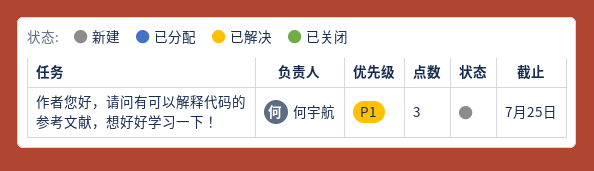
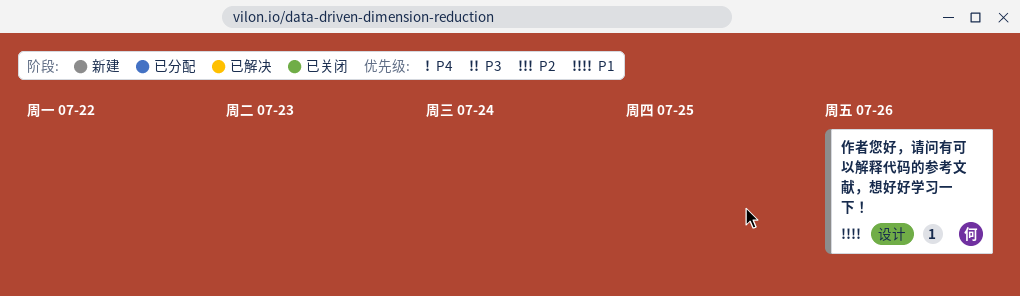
作者您好，请问有可以解释代码的参考文献，想好好学习一下！, estimate: 3 -> 1
作者您好，请问有可以解释代码的参考文献，想好好学习一下！, due: Jul 25 -> Jul 26

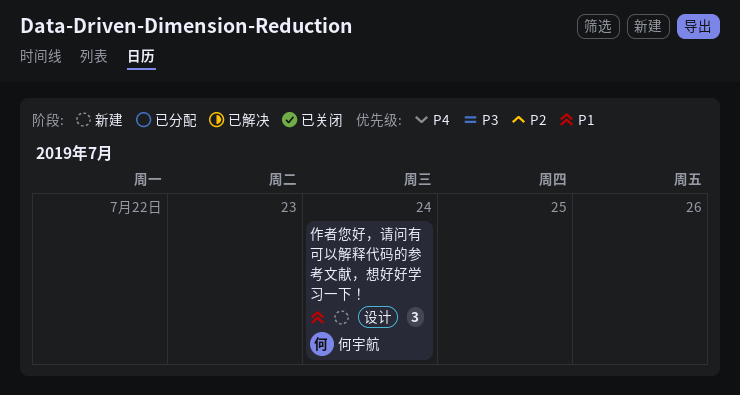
作者您好，请问有可以解释代码的参考文献，想好好学习一下！, estimate: 1 -> 3
作者您好，请问有可以解释代码的参考文献，想好好学习一下！, due: Jul 26 -> Jul 24

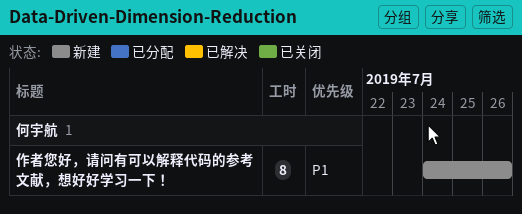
作者您好，请问有可以解释代码的参考文献，想好好学习一下！, estimate: 3 -> 8
作者您好，请问有可以解释代码的参考文献，想好好学习一下！, due: Jul 24 -> Jul 26

